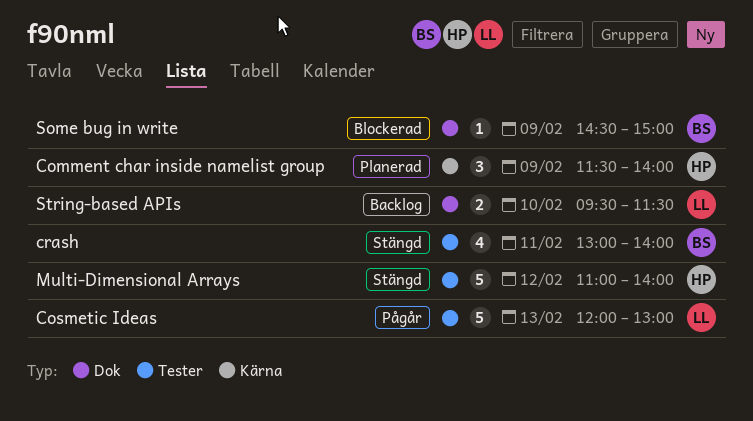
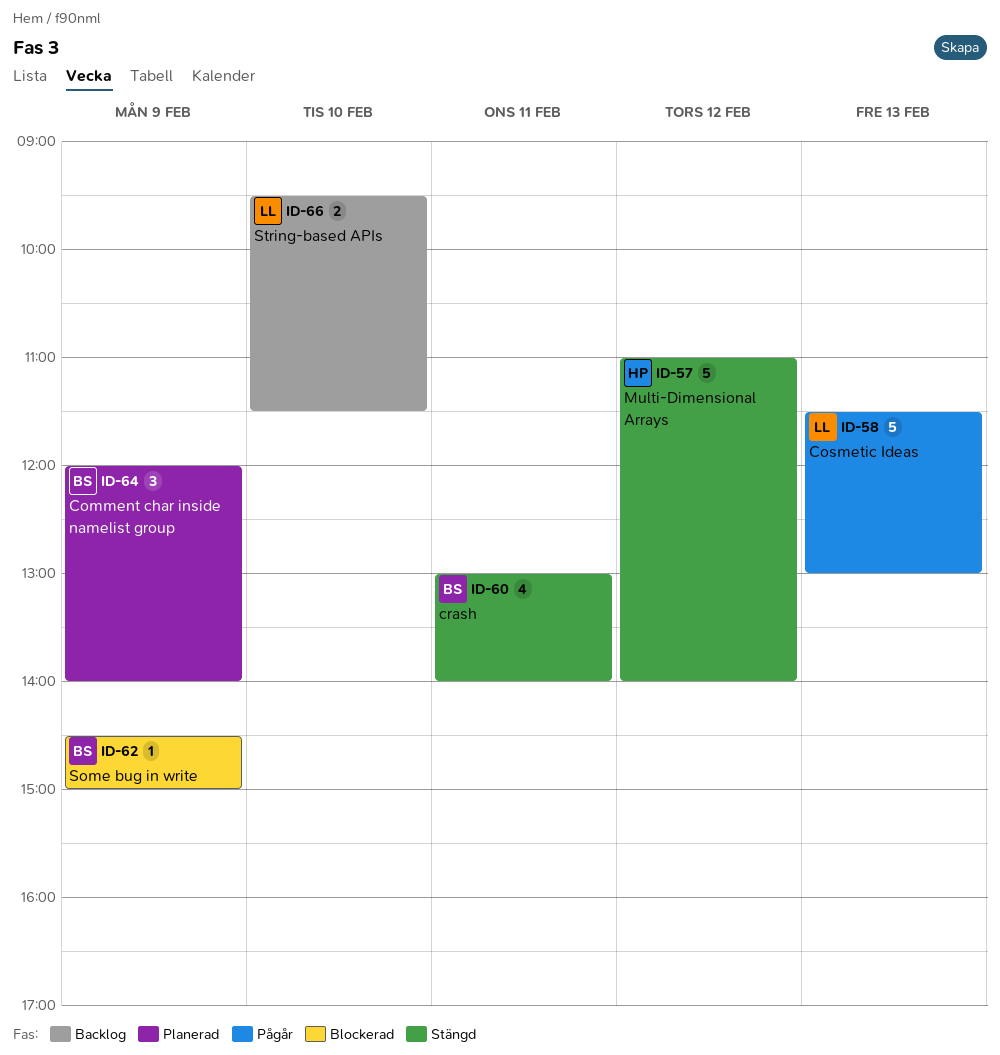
Comment char inside namelist group, owner: HP -> BS
Comment char inside namelist group, begins: 11:30 -> 12:00
Cosmetic Ideas, begins: 12:00 -> 11:30

